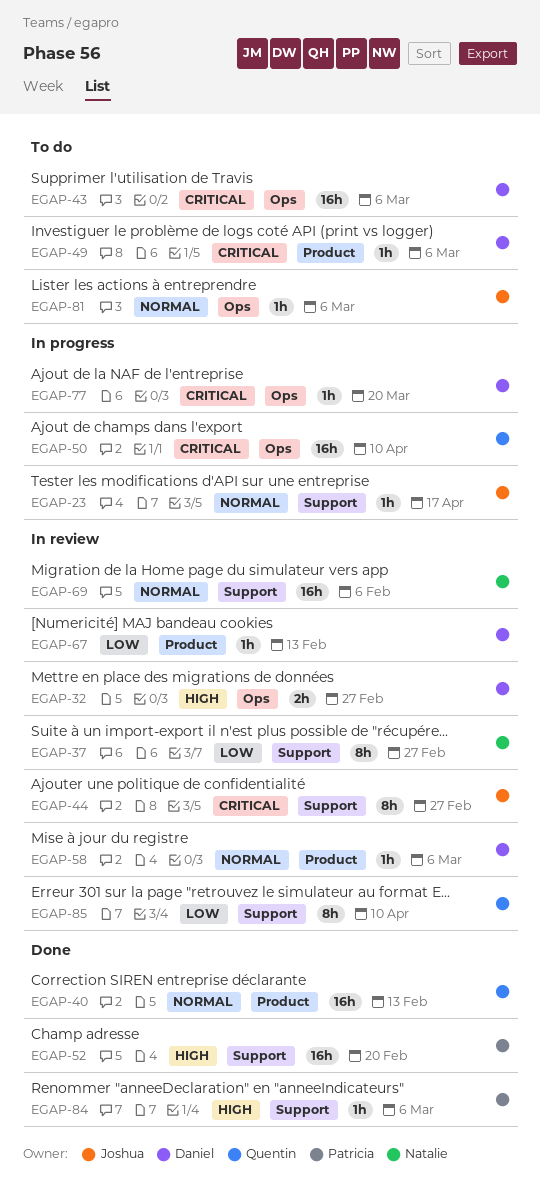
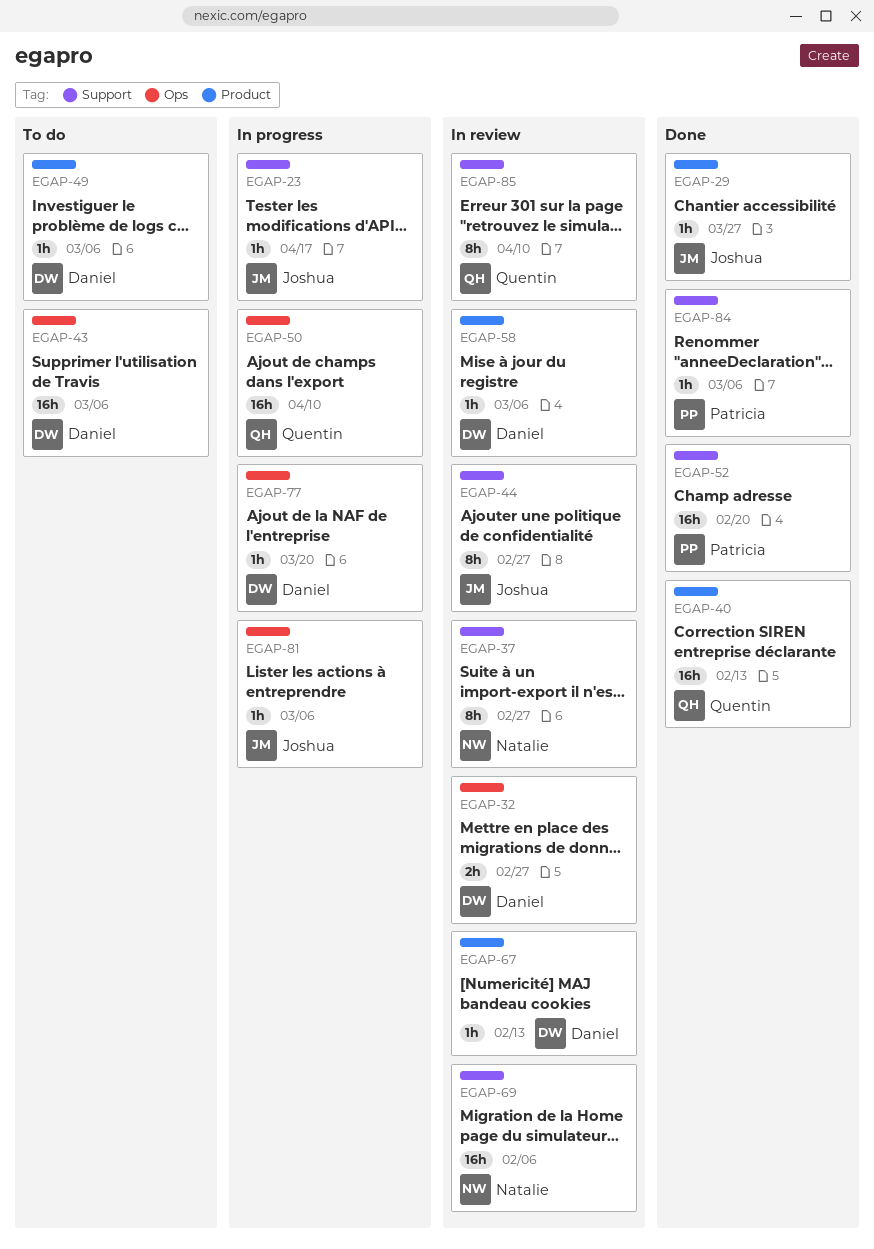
EGAP-29: none -> present
EGAP-81, status: To do -> In progress

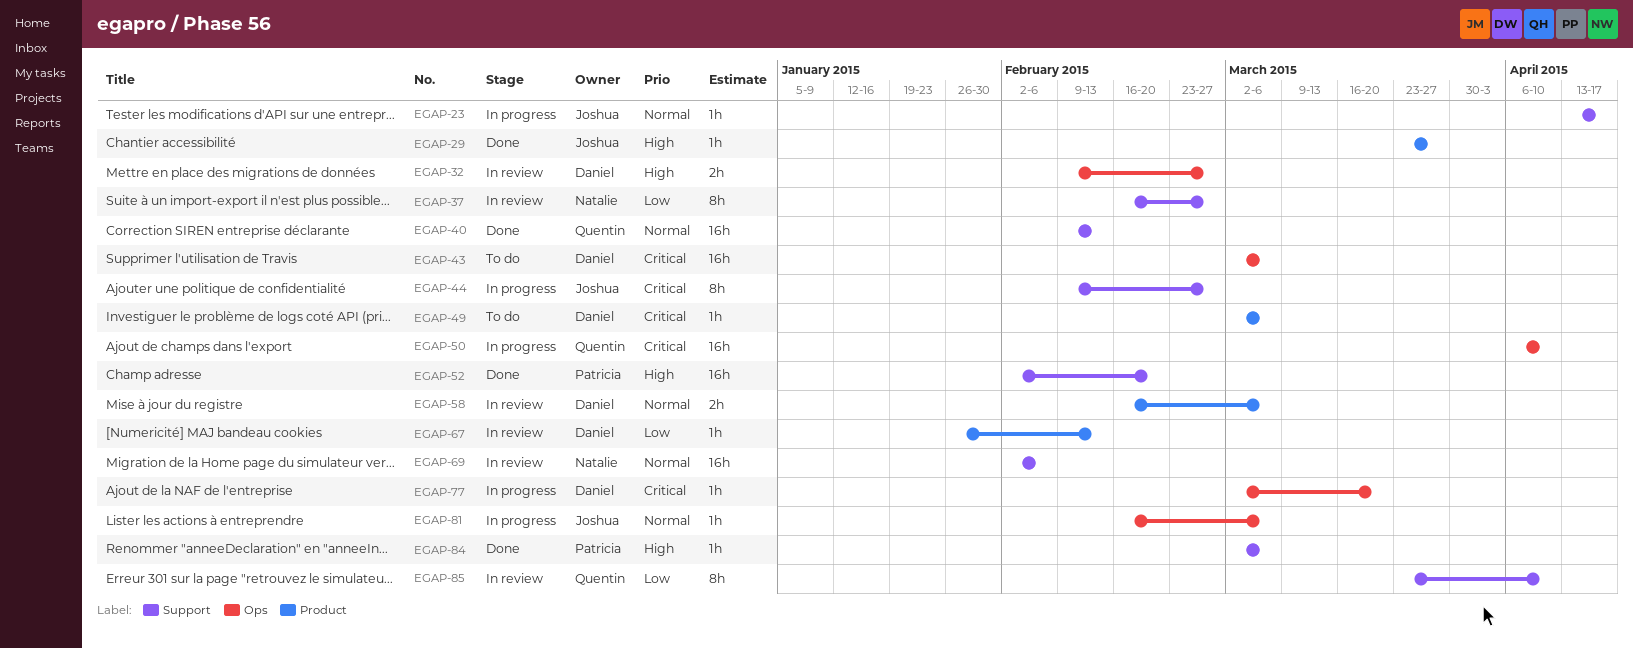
EGAP-40, label: Product -> Support
EGAP-44, status: In review -> In progress
EGAP-58, estimate: 1h -> 2h

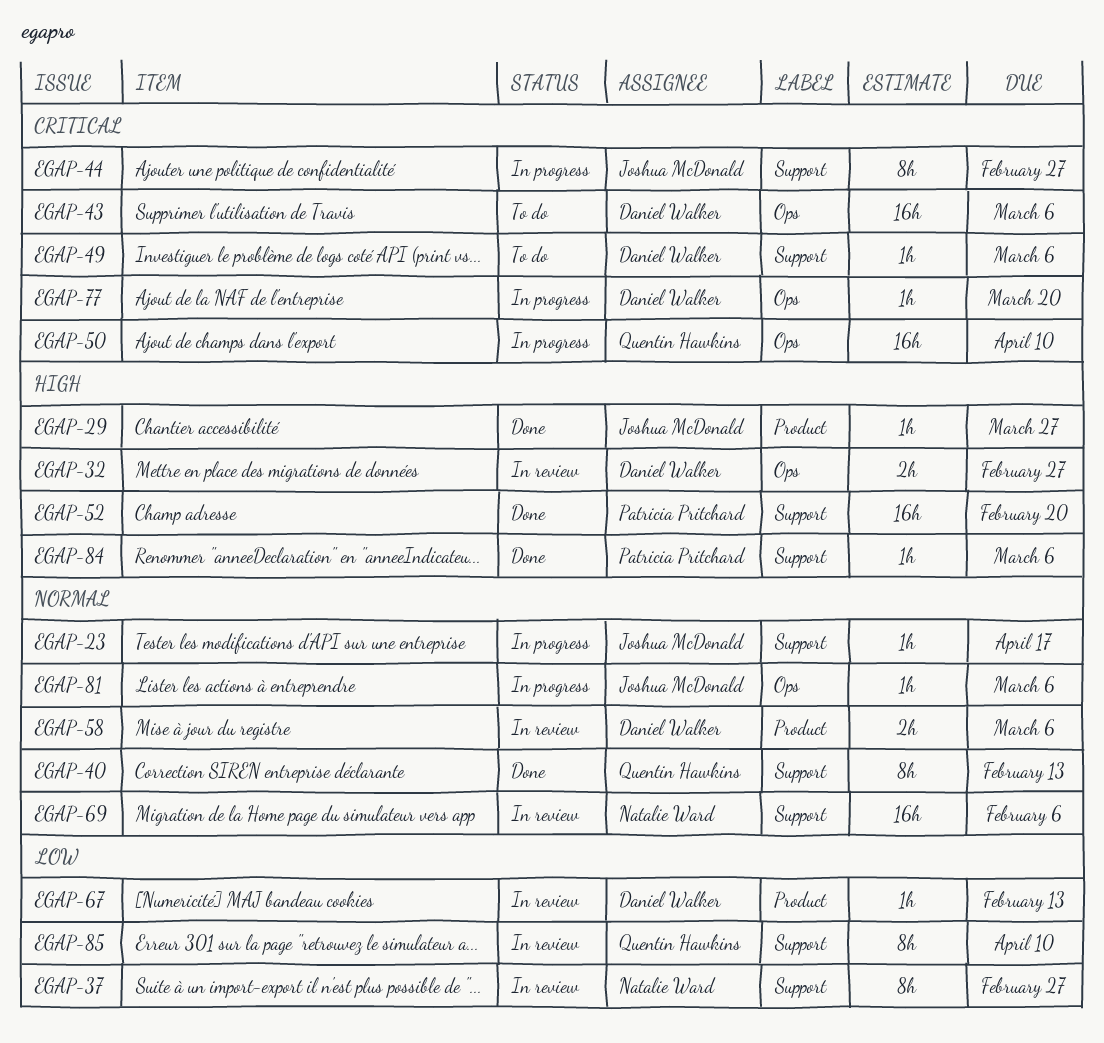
EGAP-40, estimate: 16h -> 8h
EGAP-49, label: Product -> Support

